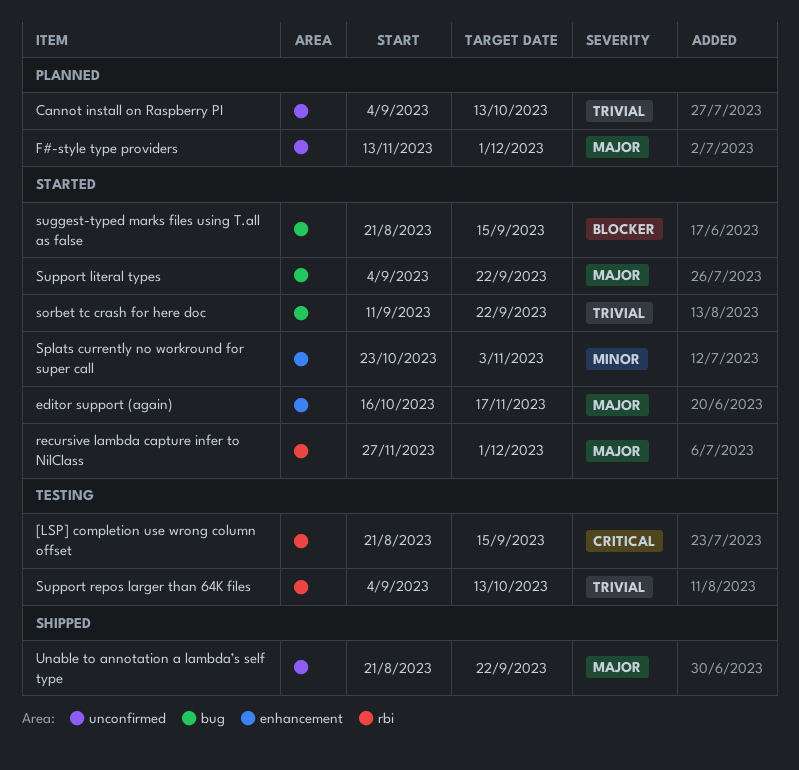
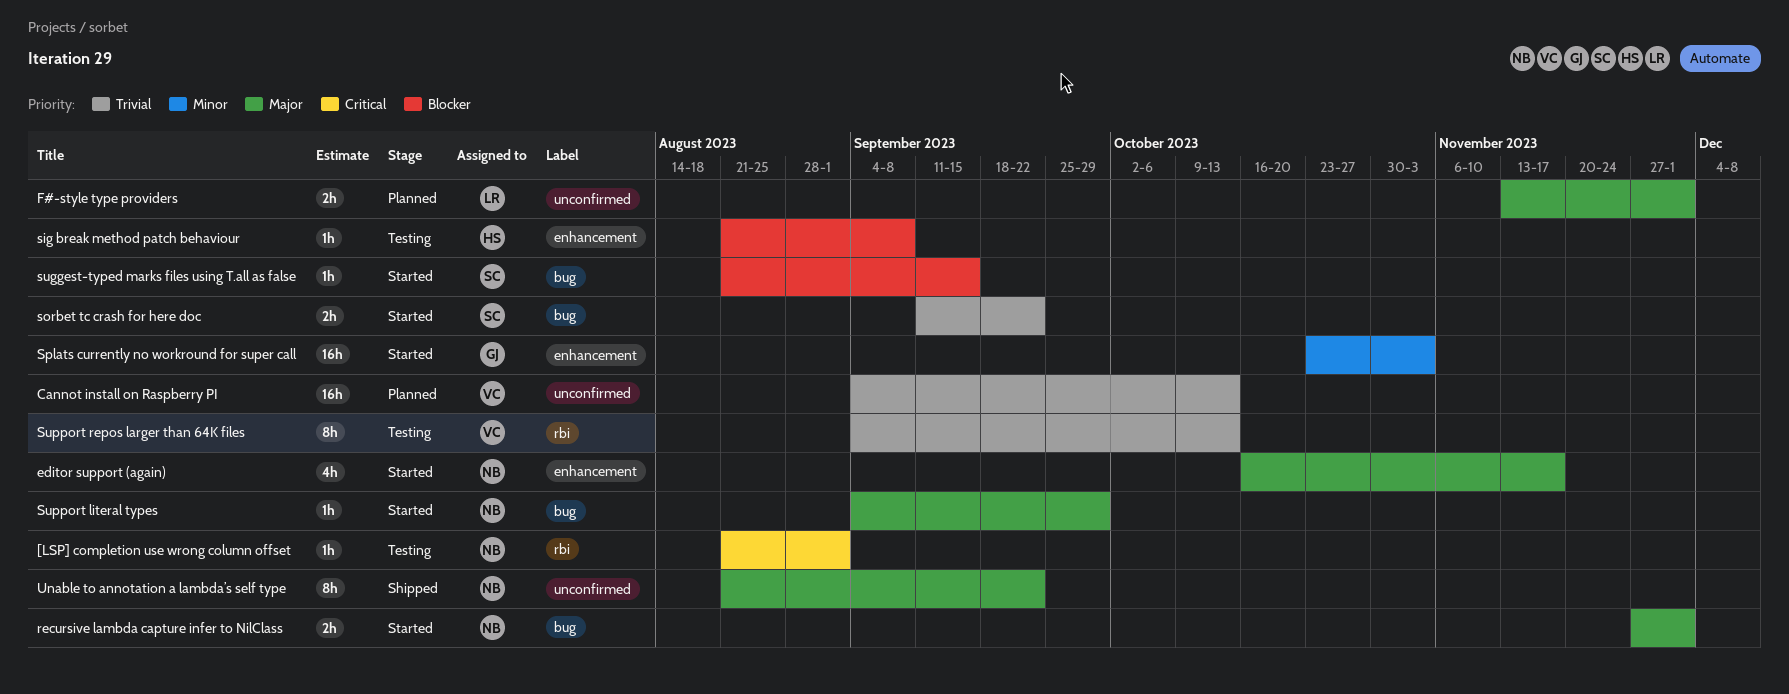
[LSP] completion use wrong column offset, due: Sep 15 -> Sep 1
recursive lambda capture infer to NilClass, label: rbi -> bug
sig break method patch behaviour: none -> present
Support literal types, due: Sep 22 -> Sep 29

